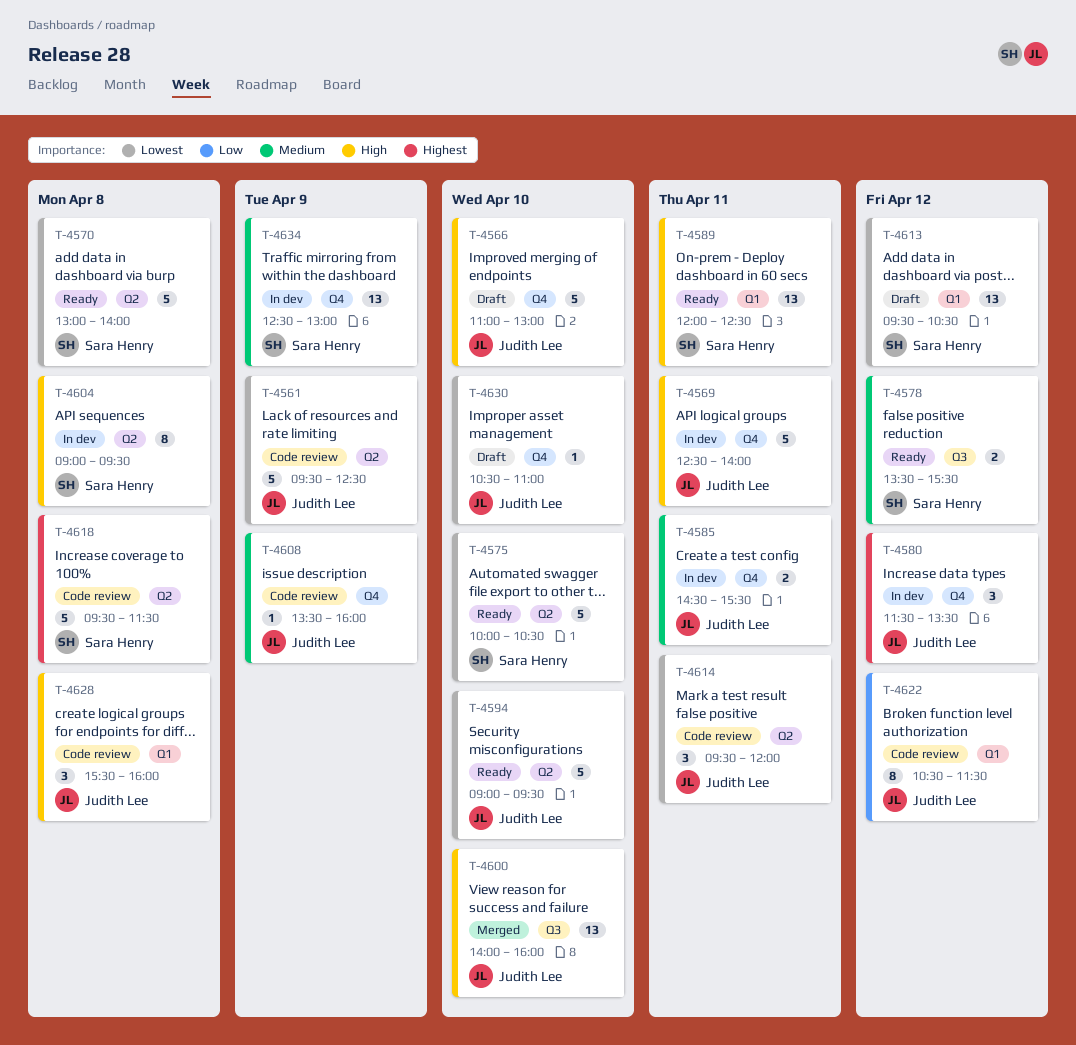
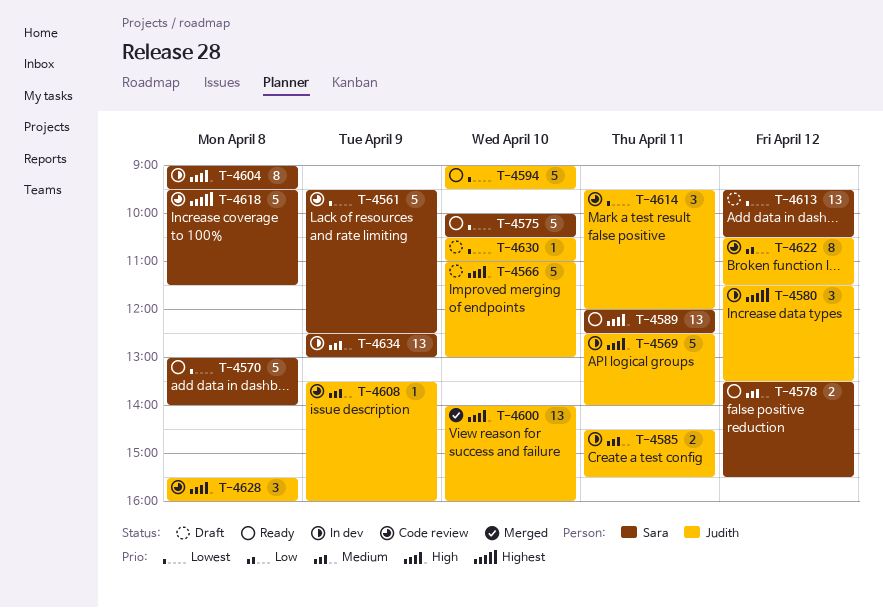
T-4561, owner: Judith Lee -> Sara Henry

